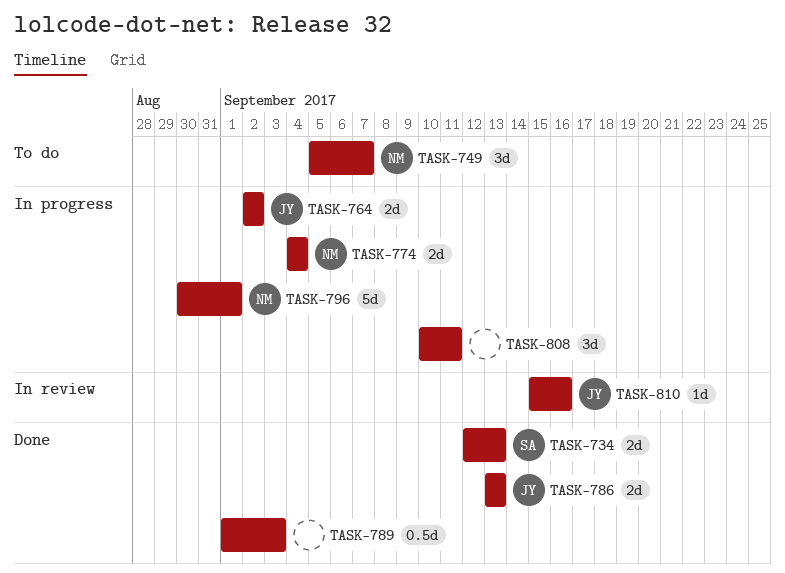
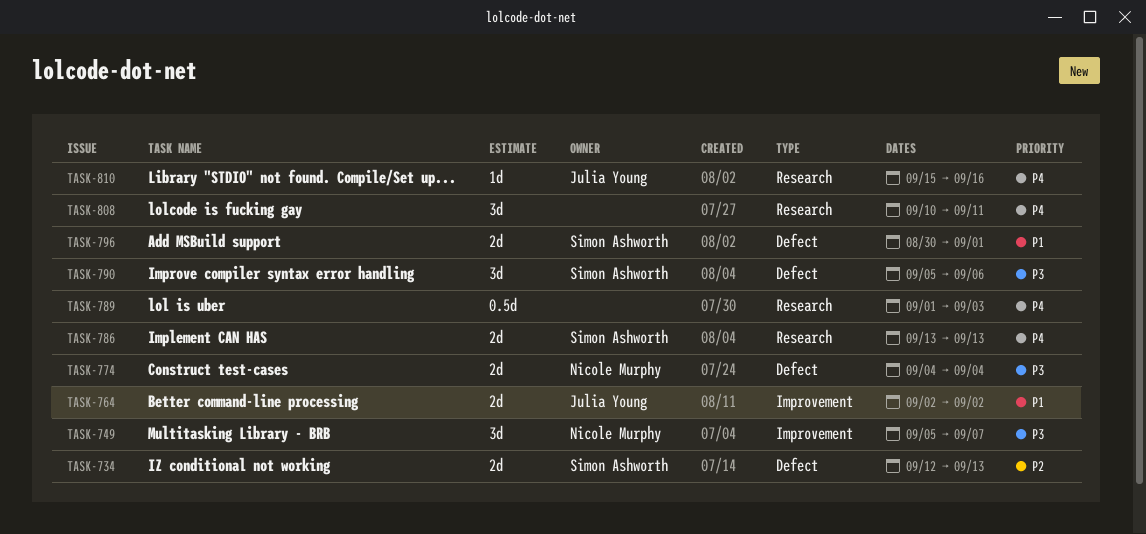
TASK-786, owner: Julia Young -> Simon Ashworth
TASK-790: none -> present
TASK-796, owner: Nicole Murphy -> Simon Ashworth
TASK-796, estimate: 5d -> 2d

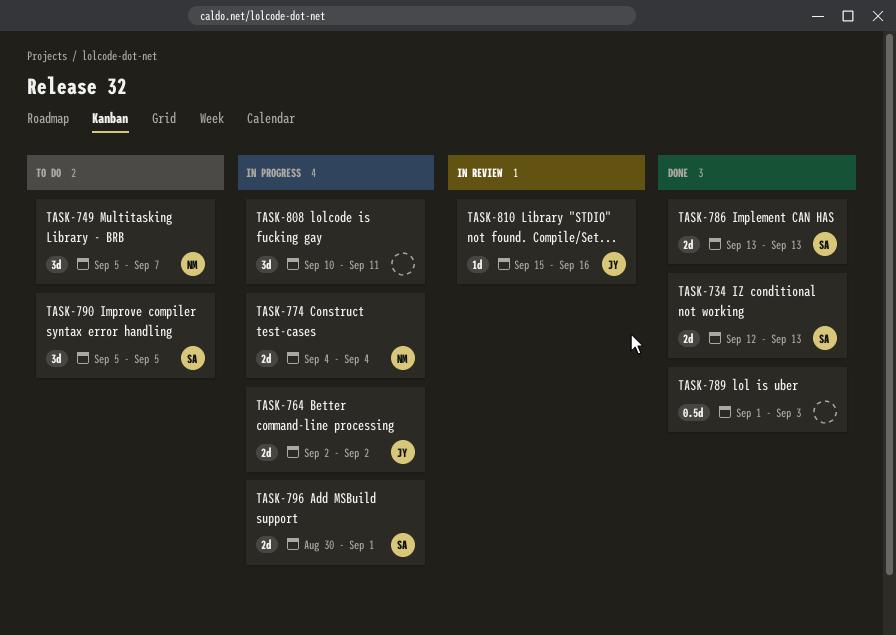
TASK-790, due: Sep 6 -> Sep 5

